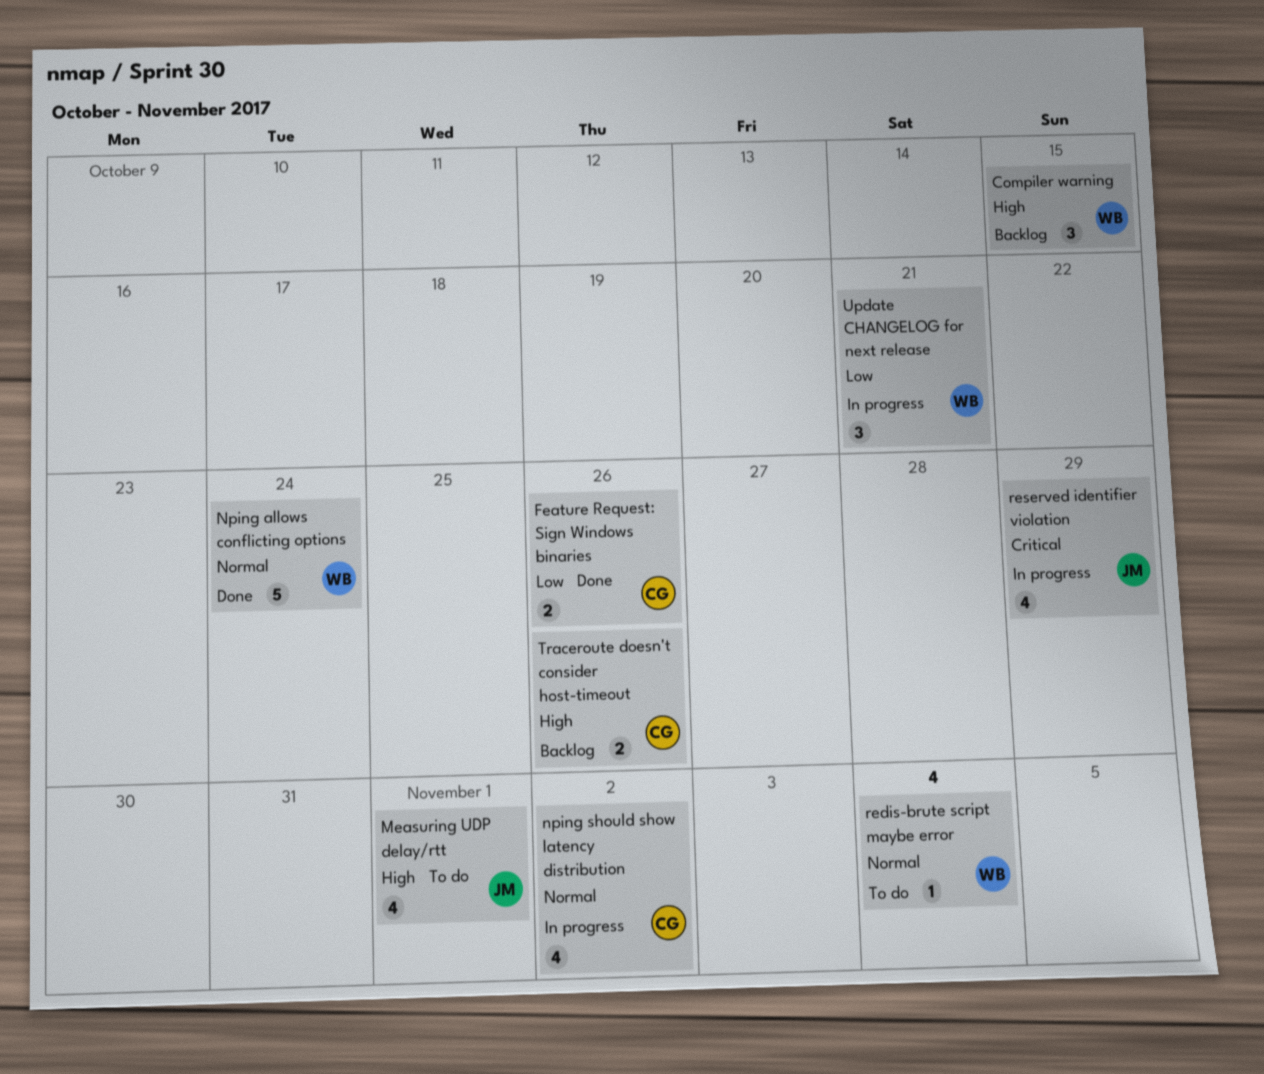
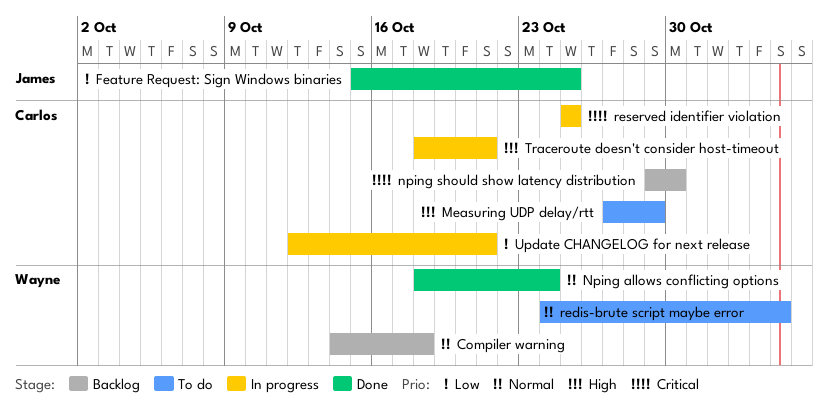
Compiler warning, priority: High -> Normal
Compiler warning, due: Oct 15 -> Oct 18
Feature Request: Sign Windows binaries, owner: Carlos -> James
Feature Request: Sign Windows binaries, due: Oct 26 -> Oct 25
Measuring UDP delay/rtt, owner: James -> Carlos
Measuring UDP delay/rtt, due: Nov 1 -> Oct 29
nping should show latency distribution, status: In progress -> Backlog
nping should show latency distribution, priority: Normal -> Critical
nping should show latency distribution, due: Nov 2 -> Oct 30
reserved identifier violation, owner: James -> Carlos
reserved identifier violation, due: Oct 29 -> Oct 25
Traceroute doesn't consider host-timeout, status: Backlog -> In progress
Traceroute doesn't consider host-timeout, due: Oct 26 -> Oct 21
Update CHANGELOG for next release, owner: Wayne -> Carlos

